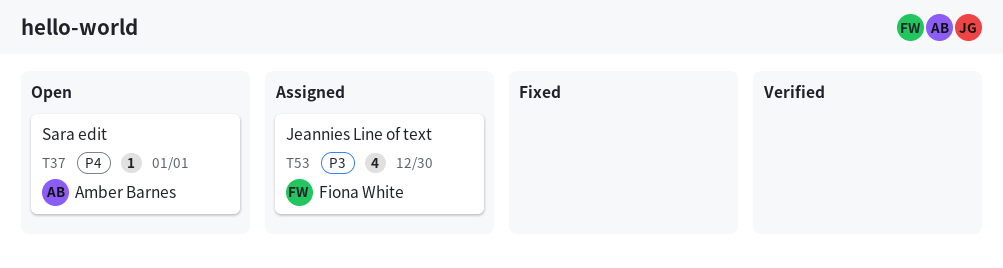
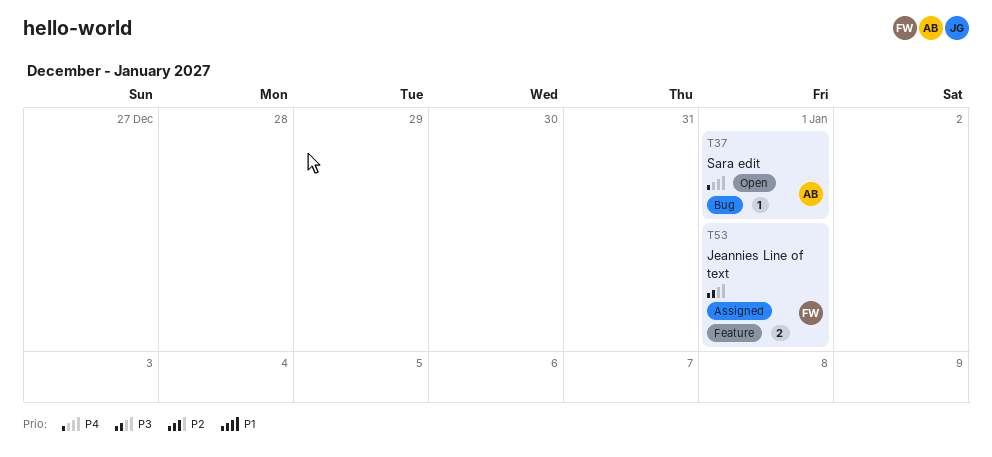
T53, estimate: 4 -> 2
T53, due: Dec 30 -> Jan 1

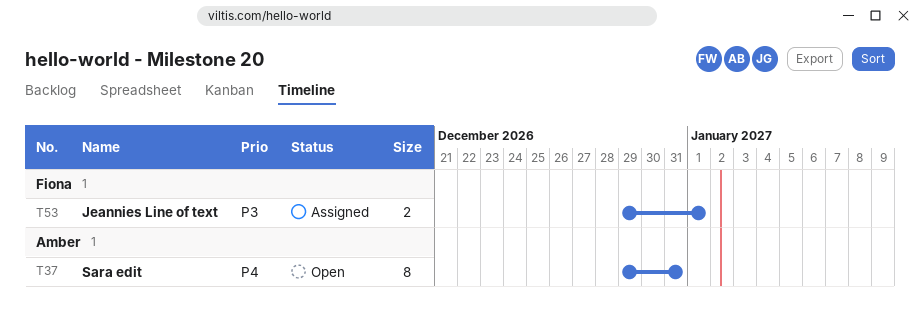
T37, estimate: 1 -> 8
T37, due: Jan 1 -> Dec 31

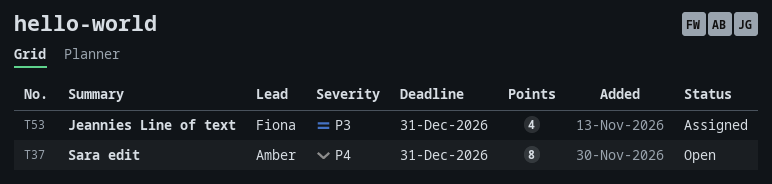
T53, estimate: 2 -> 4
T53, due: Jan 1 -> Dec 31

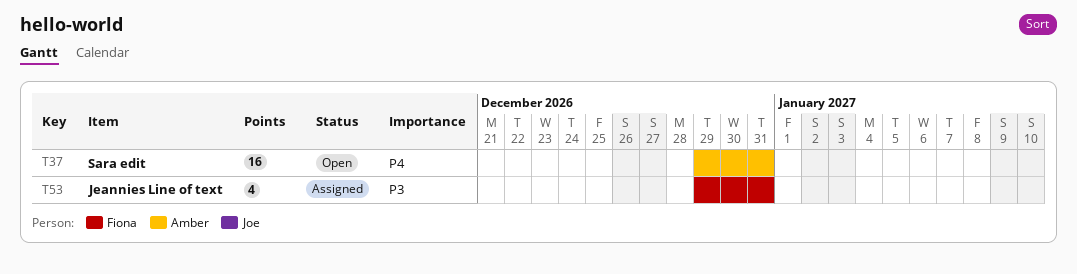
T37, estimate: 8 -> 16

